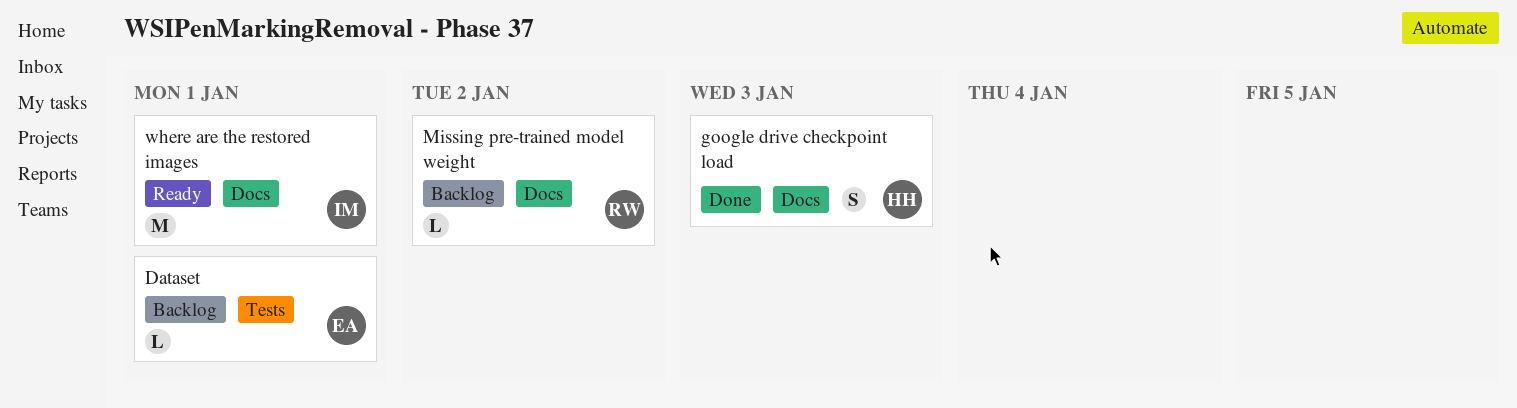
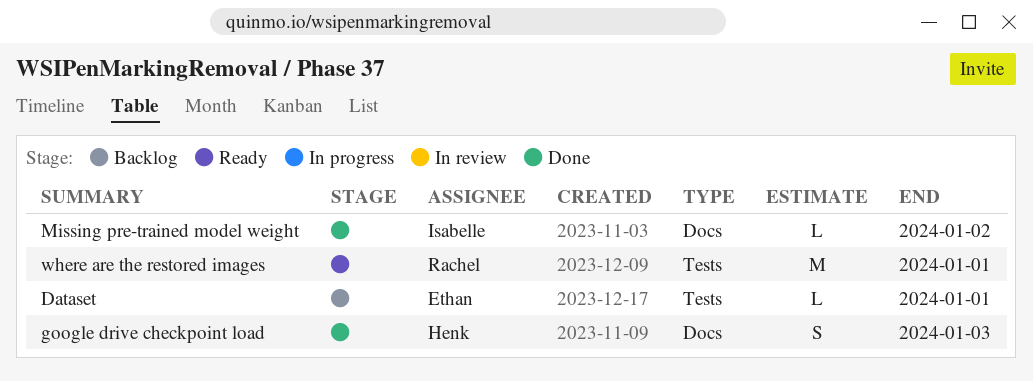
Missing pre-trained model weight, status: Backlog -> Done
Missing pre-trained model weight, owner: Rachel -> Isabelle
where are the restored images, owner: Isabelle -> Rachel
where are the restored images, label: Docs -> Tests

